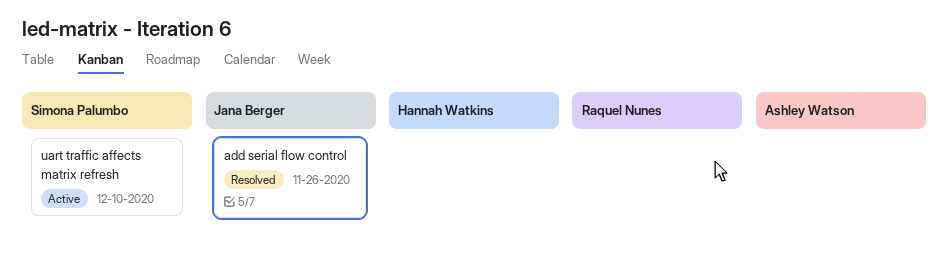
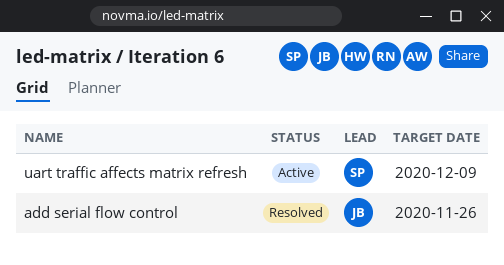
uart traffic affects matrix refresh, due: Dec 10 -> Dec 9

